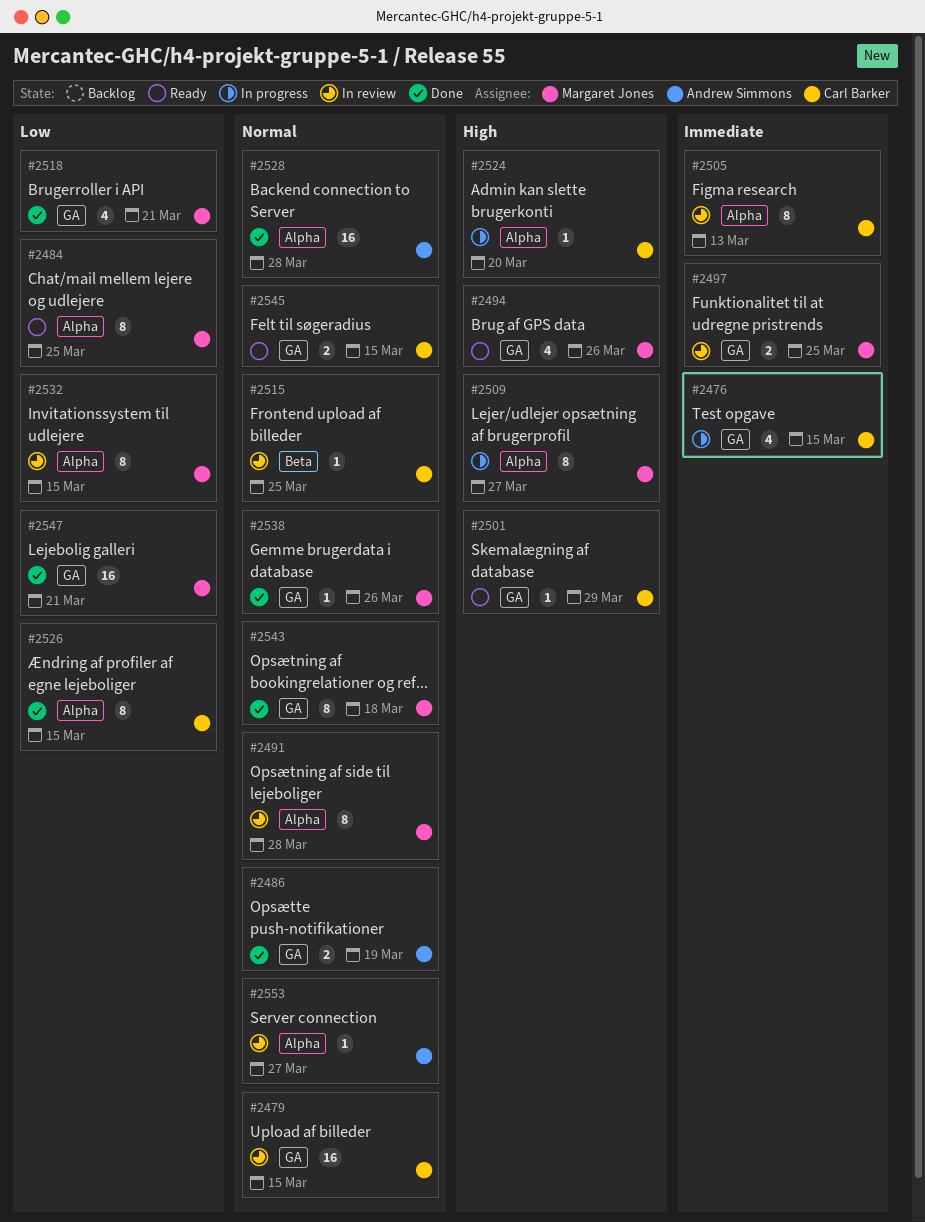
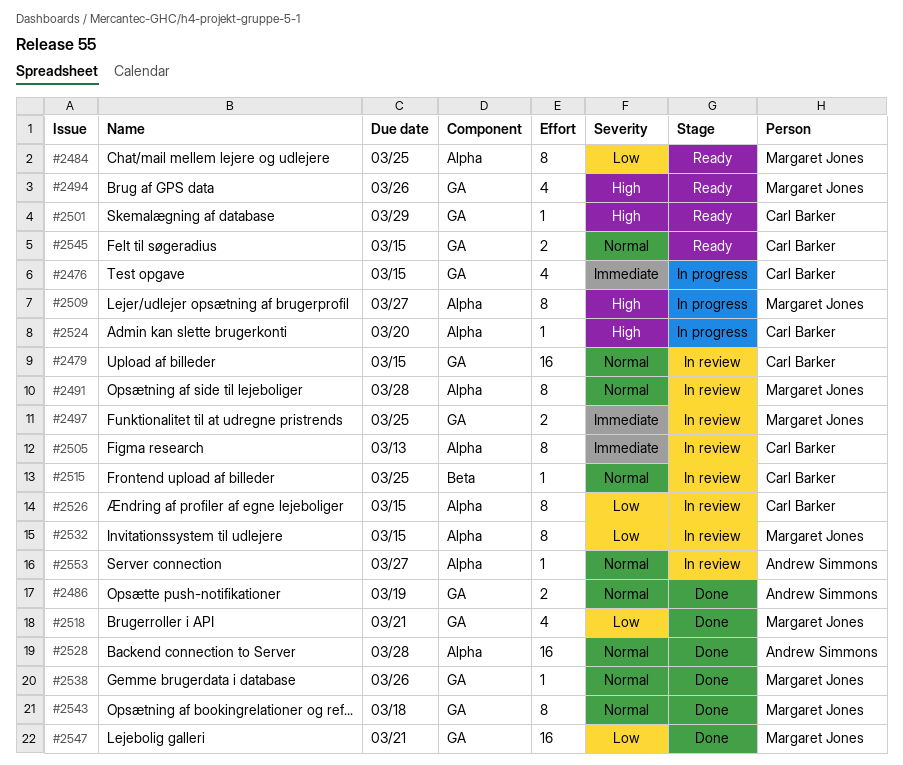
#2526, status: Done -> In review

